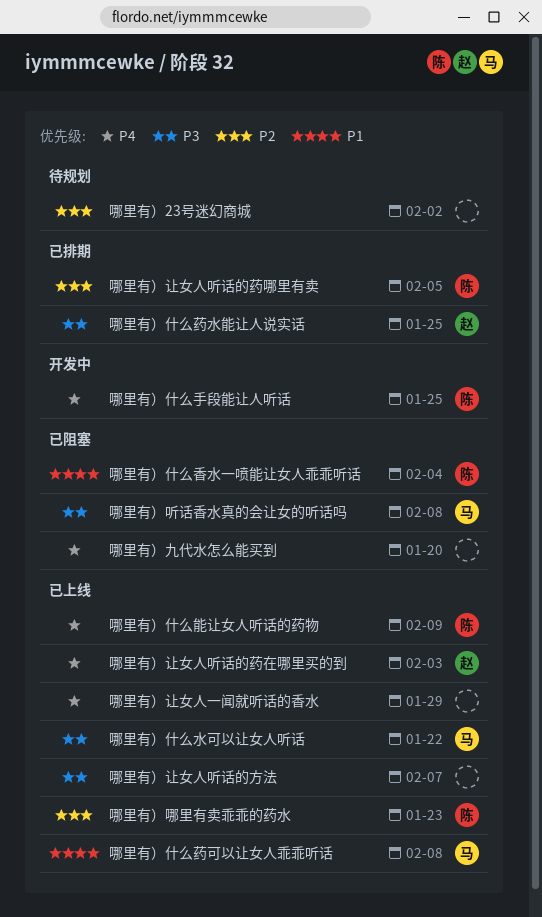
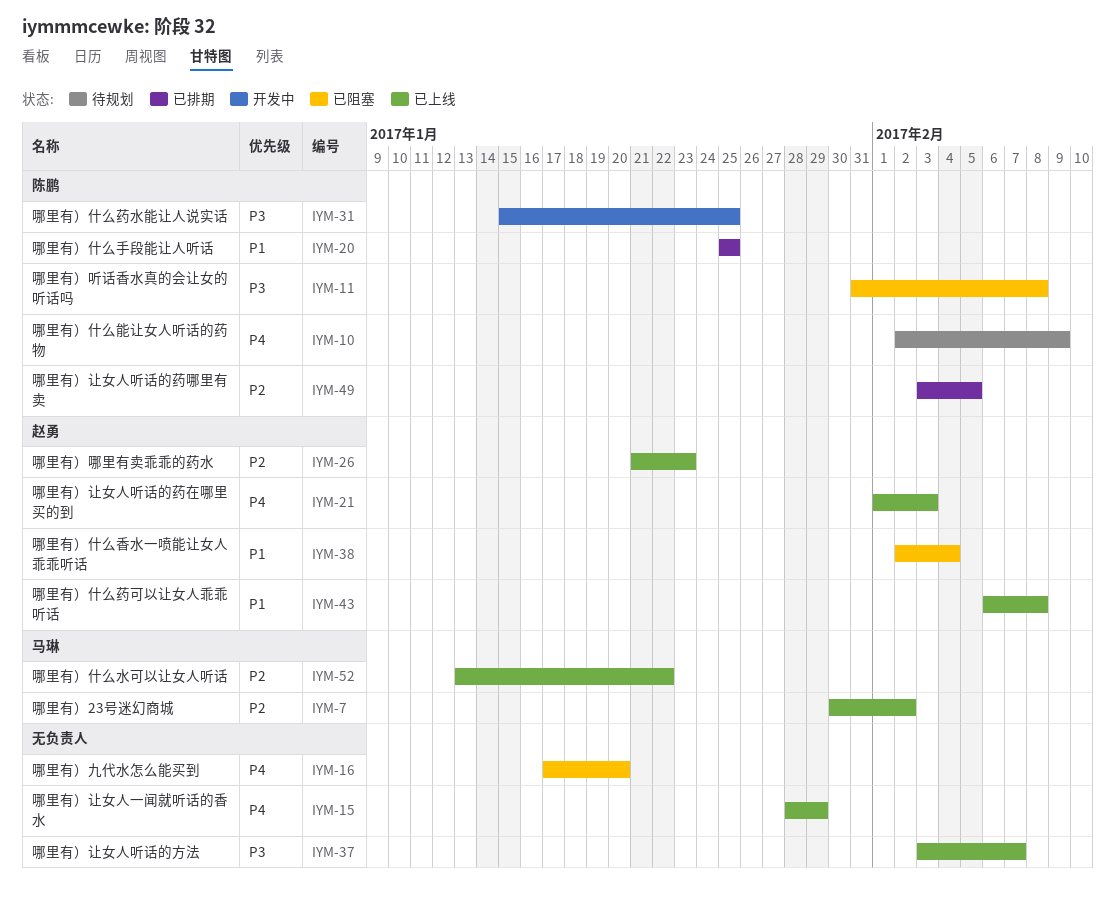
哪里有）23号迷幻商城, status: 待规划 -> 已上线
哪里有）23号迷幻商城, owner: none -> 马琳
哪里有）什么手段能让人听话, status: 开发中 -> 已排期
哪里有）什么手段能让人听话, priority: P4 -> P1
哪里有）什么水可以让女人听话, priority: P3 -> P2
哪里有）什么能让女人听话的药物, status: 已上线 -> 待规划
哪里有）什么药可以让女人乖乖听话, owner: 马琳 -> 赵勇
哪里有）什么药水能让人说实话, status: 已排期 -> 开发中
哪里有）什么药水能让人说实话, owner: 赵勇 -> 陈鹏
哪里有）什么香水一喷能让女人乖乖听话, owner: 陈鹏 -> 赵勇
哪里有）听话香水真的会让女的听话吗, owner: 马琳 -> 陈鹏
哪里有）哪里有卖乖乖的药水, owner: 陈鹏 -> 赵勇

